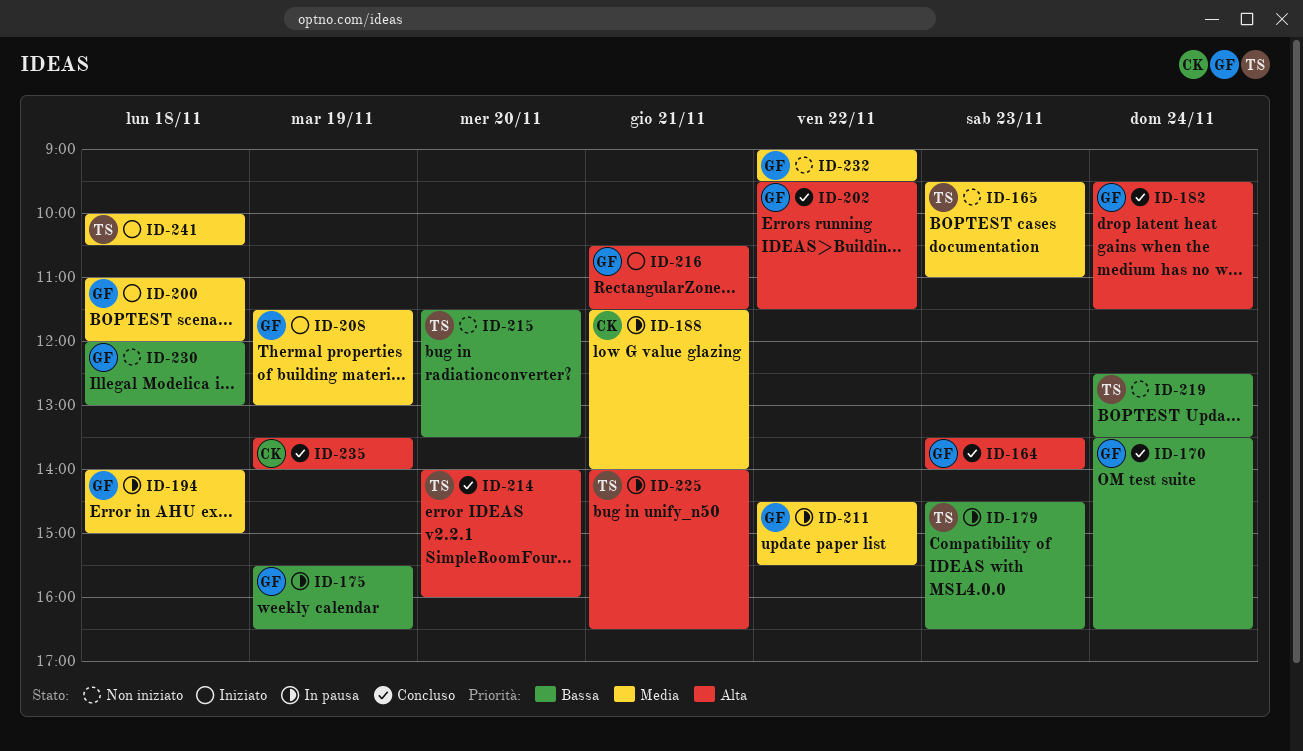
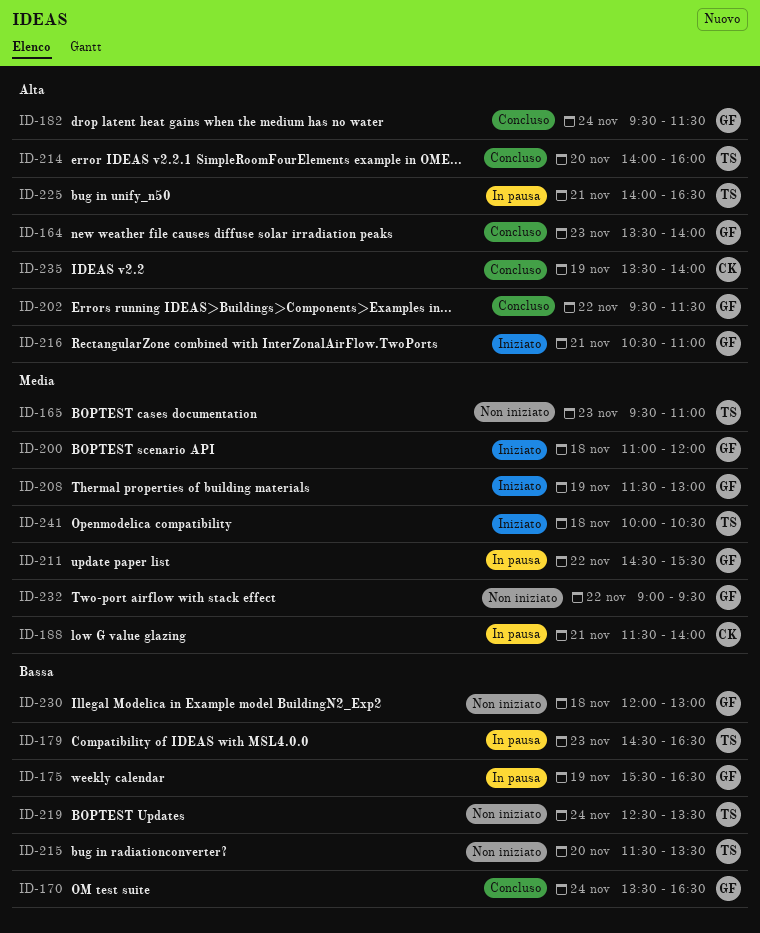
ID-194: present -> none
ID-216, ends: 11:30 -> 11:00

